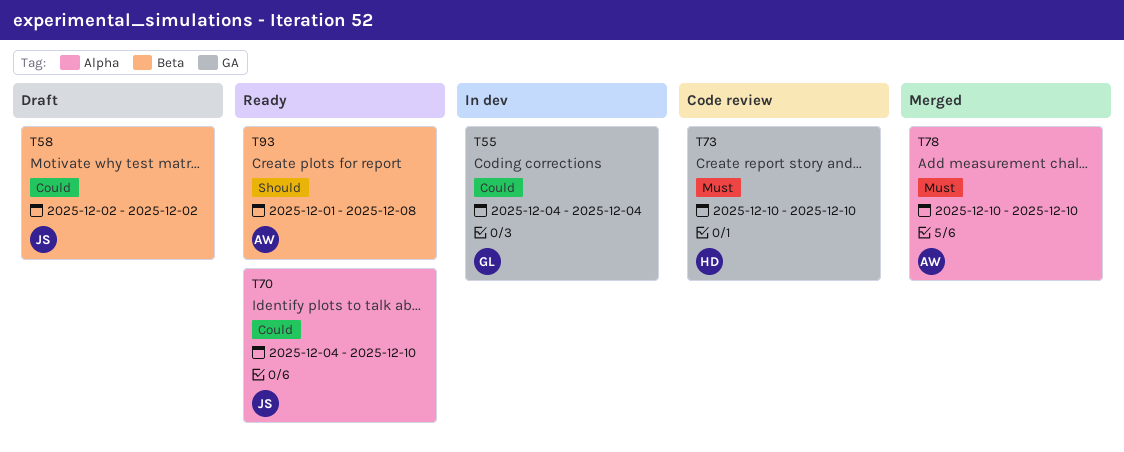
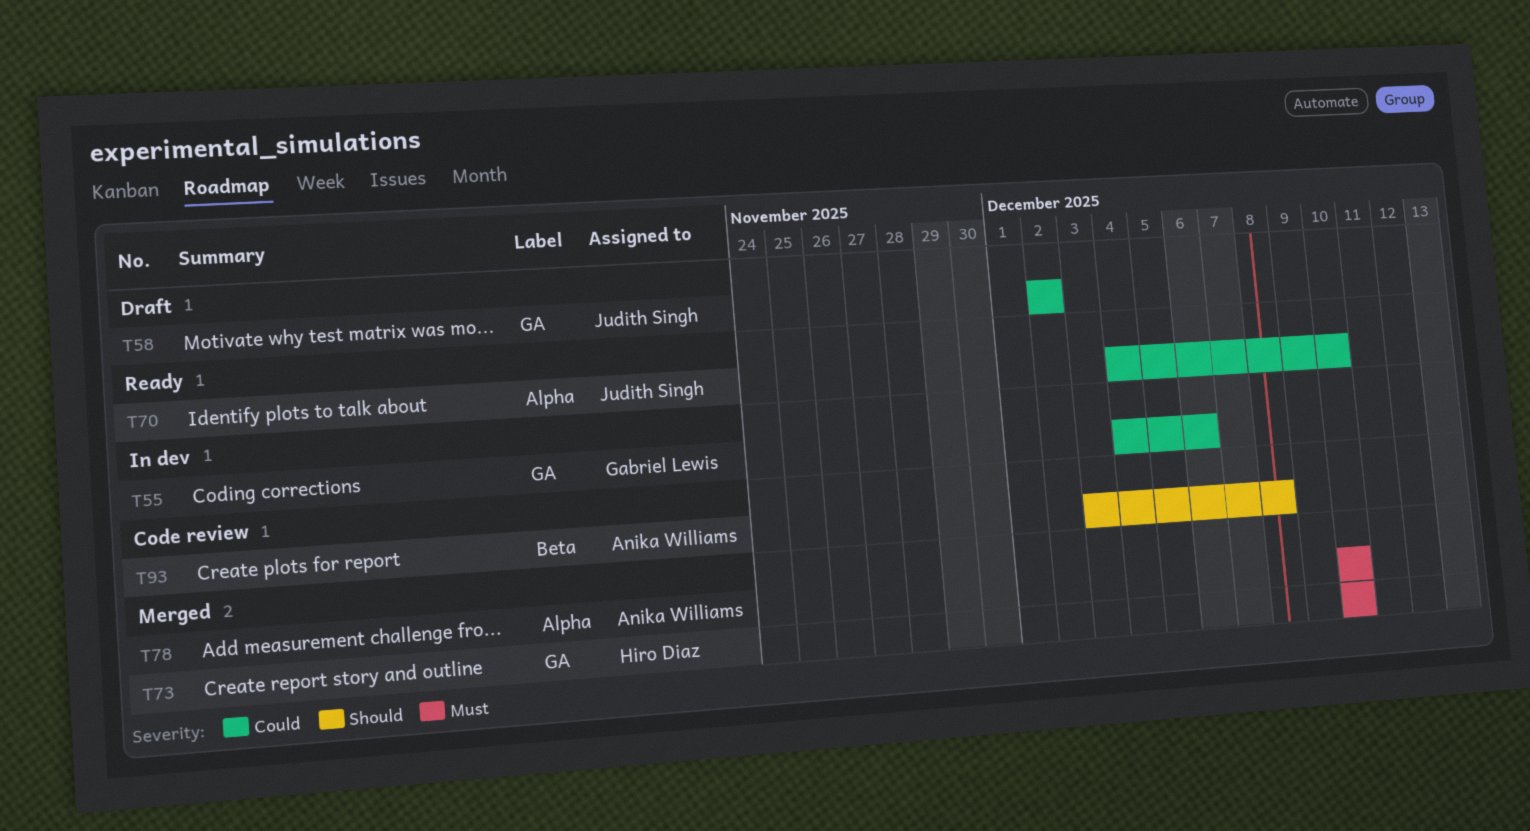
T55, due: Dec 4 -> Dec 6
T58, label: Beta -> GA
T73, status: Code review -> Merged
T93, status: Ready -> Code review
T93, start: Dec 1 -> Dec 3

